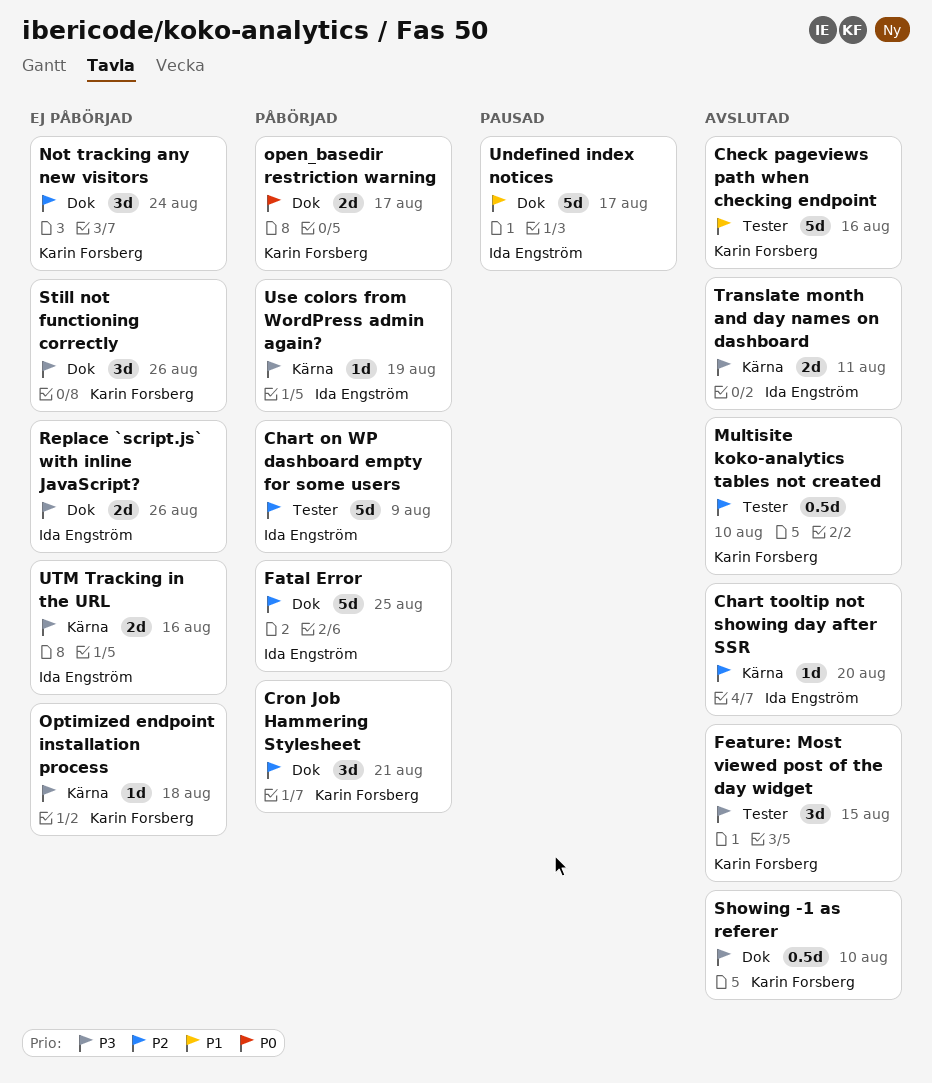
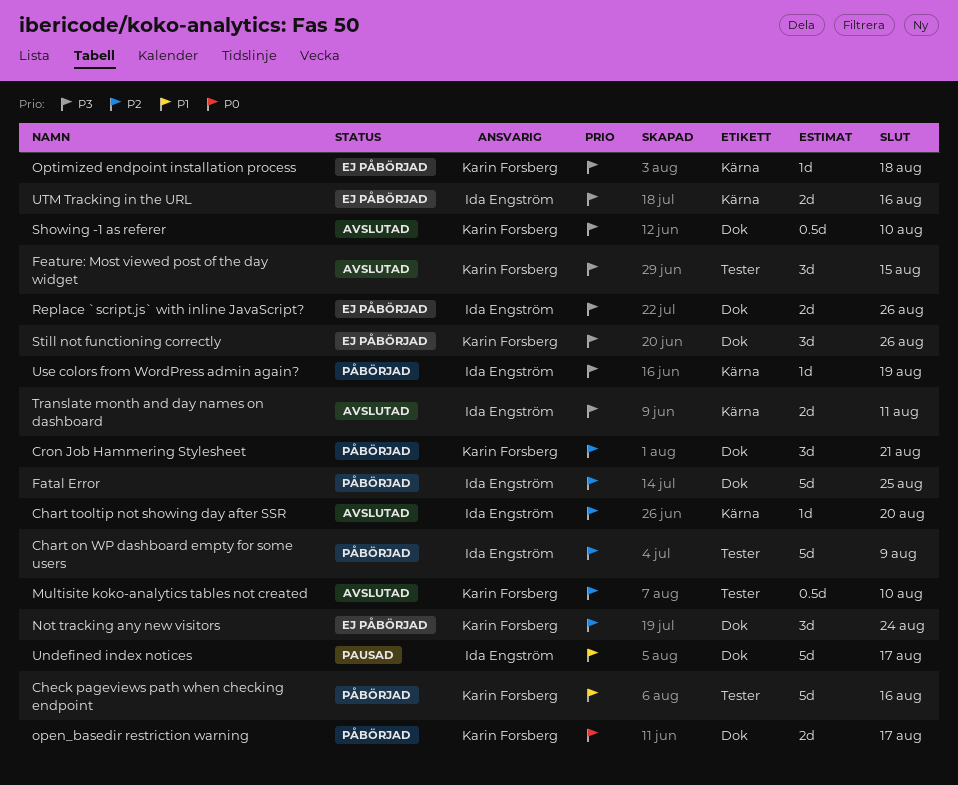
Check pageviews path when checking endpoint, status: Avslutad -> Påbörjad

